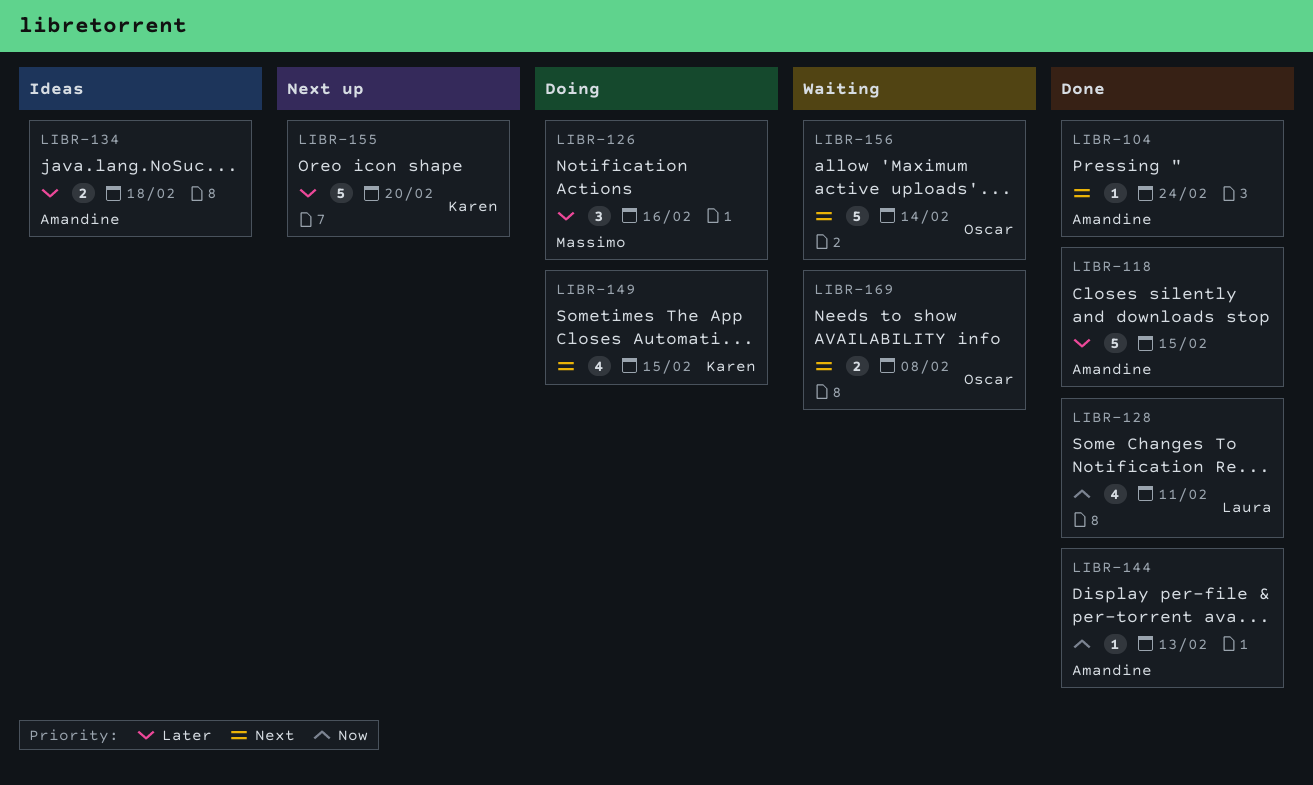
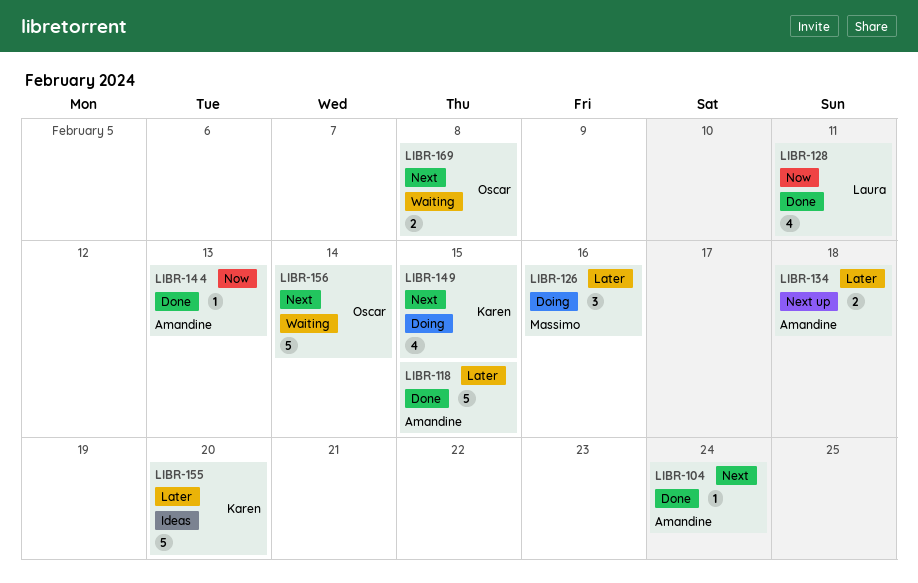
LIBR-134, status: Ideas -> Next up
LIBR-155, status: Next up -> Ideas

